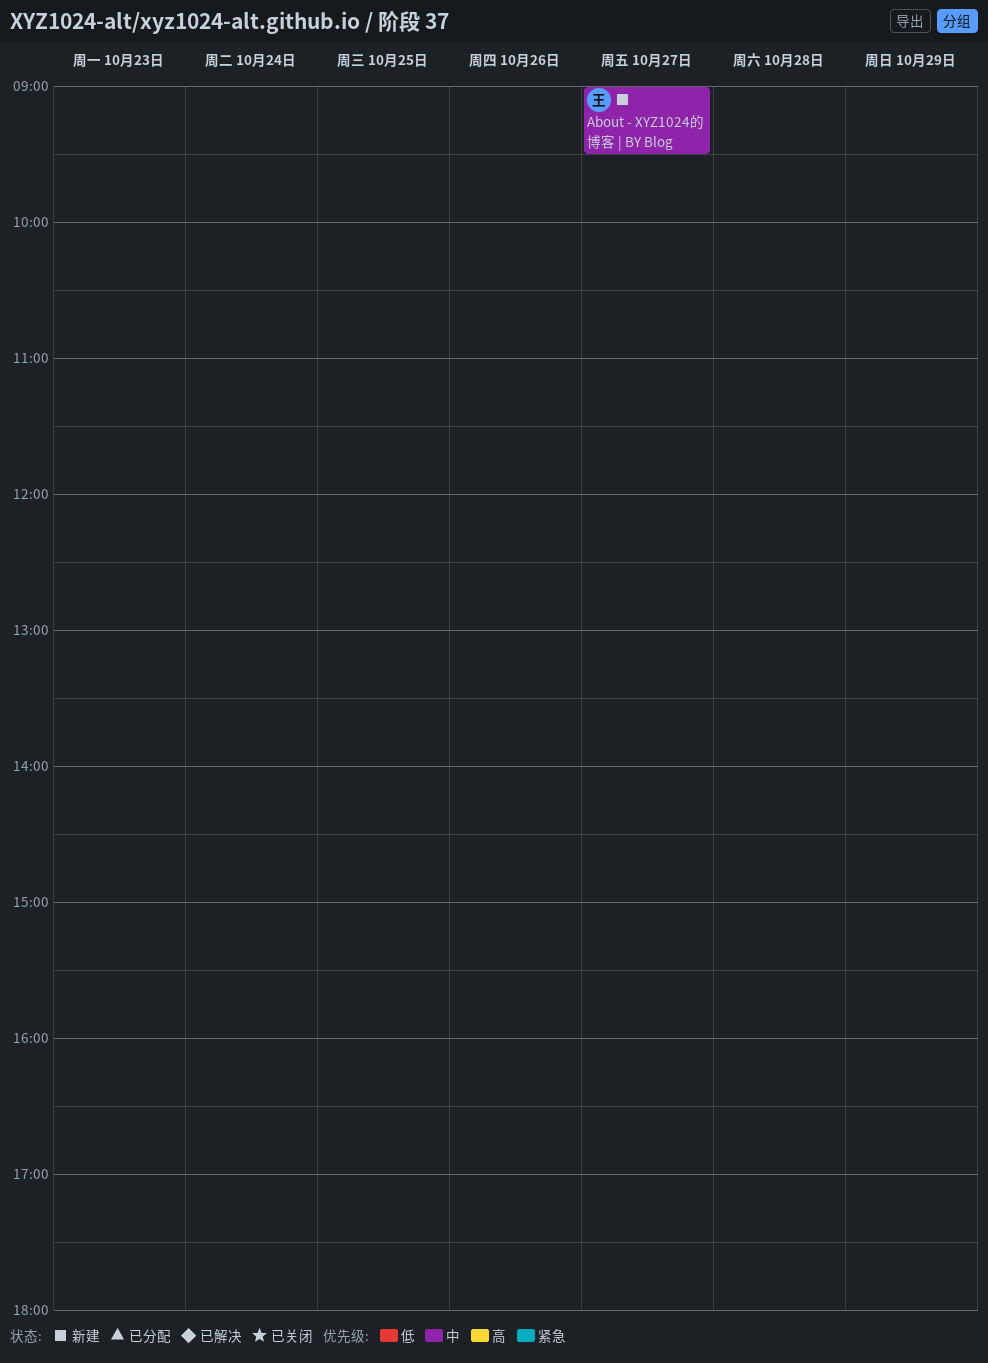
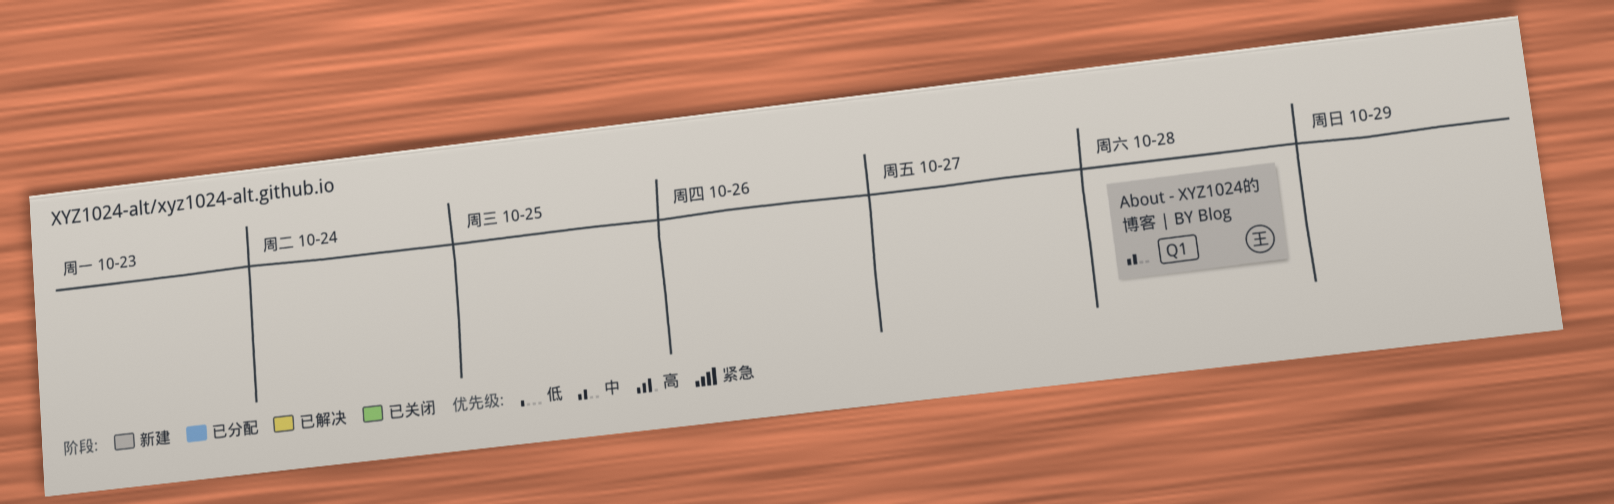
About - XYZ1024的博客 | BY Blog, day: Oct 27 -> Oct 28

